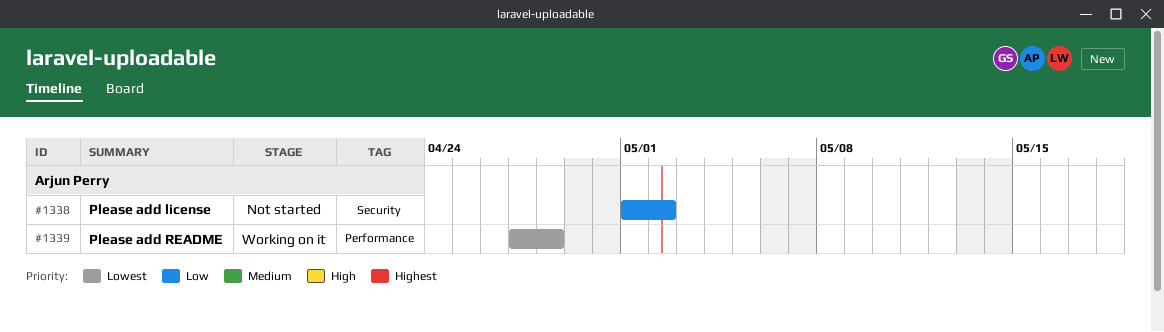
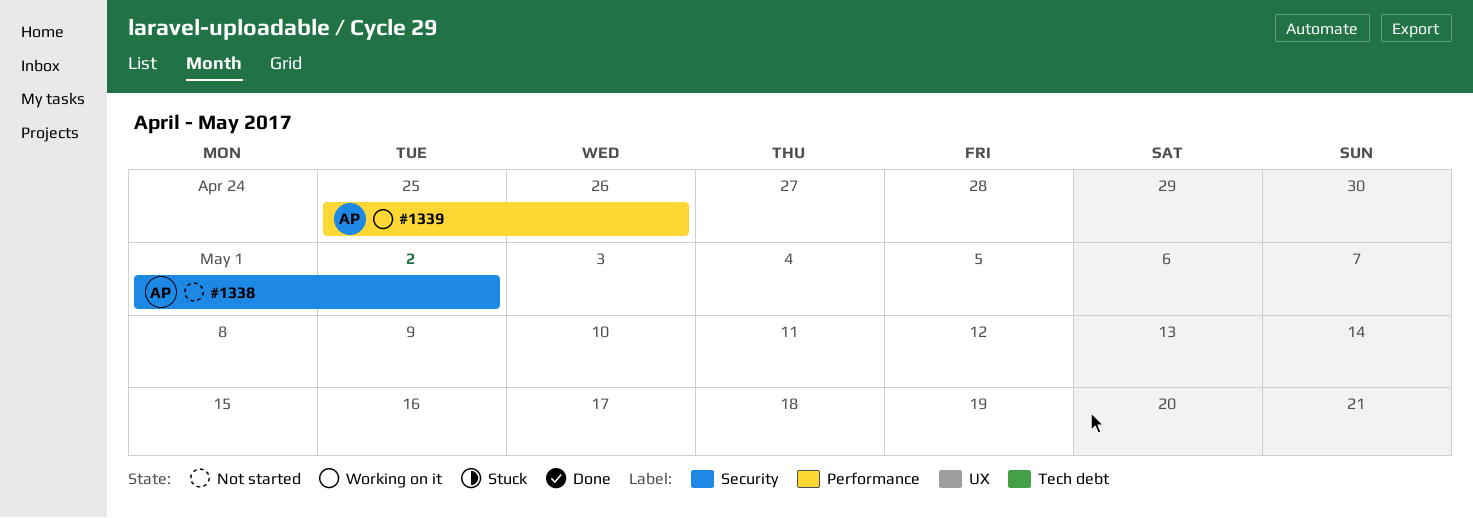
#1339, start: Apr 27 -> Apr 25
#1339, due: Apr 28 -> Apr 26

